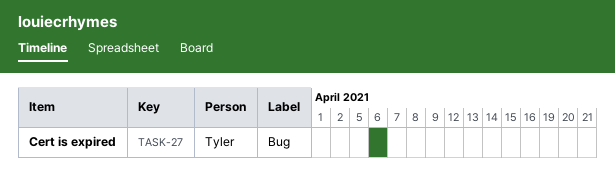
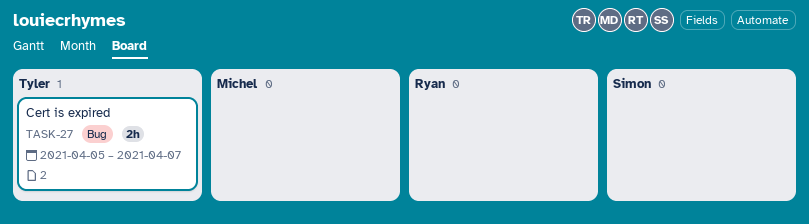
TASK-27, start: Apr 6 -> Apr 5
TASK-27, due: Apr 6 -> Apr 7

